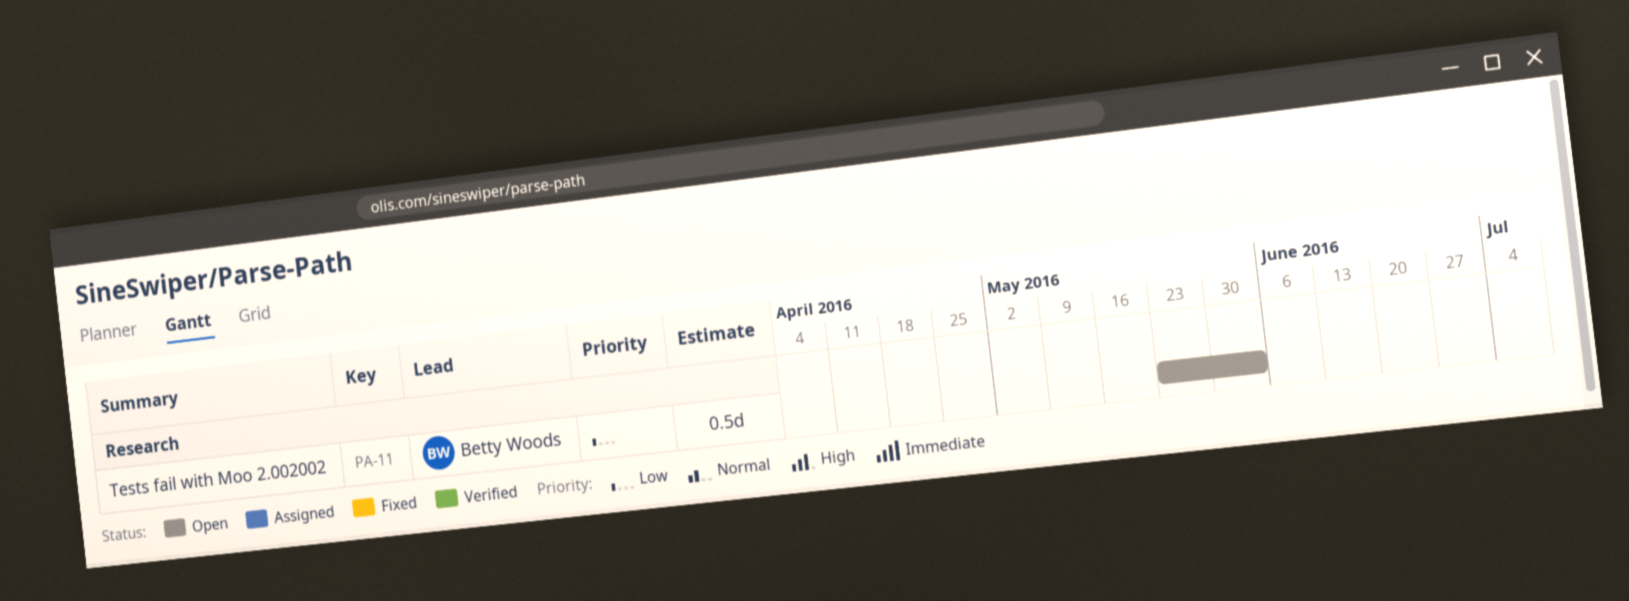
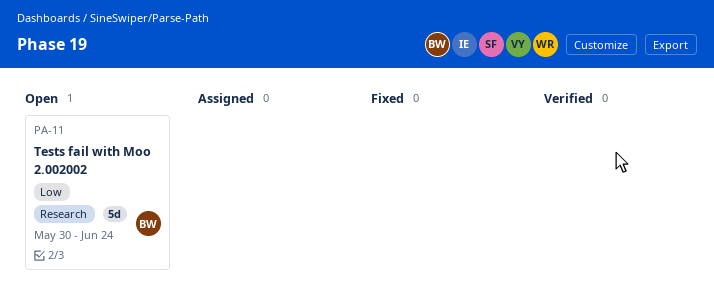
PA-11, estimate: 0.5d -> 5d
PA-11, start: May 23 -> May 30
PA-11, due: Jun 3 -> Jun 24

